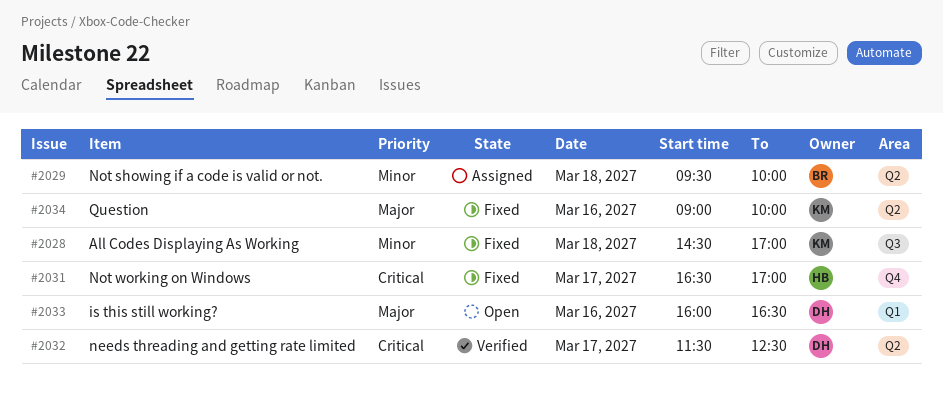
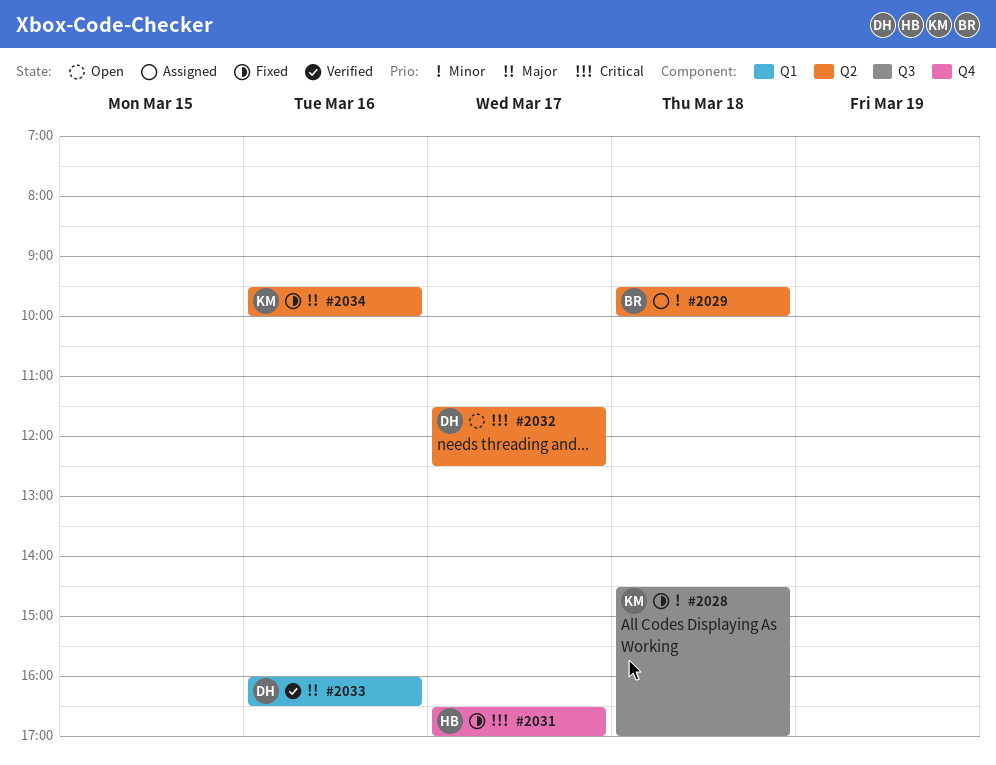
#2032, status: Verified -> Open
#2033, status: Open -> Verified
#2034, begins: 09:00 -> 09:30

